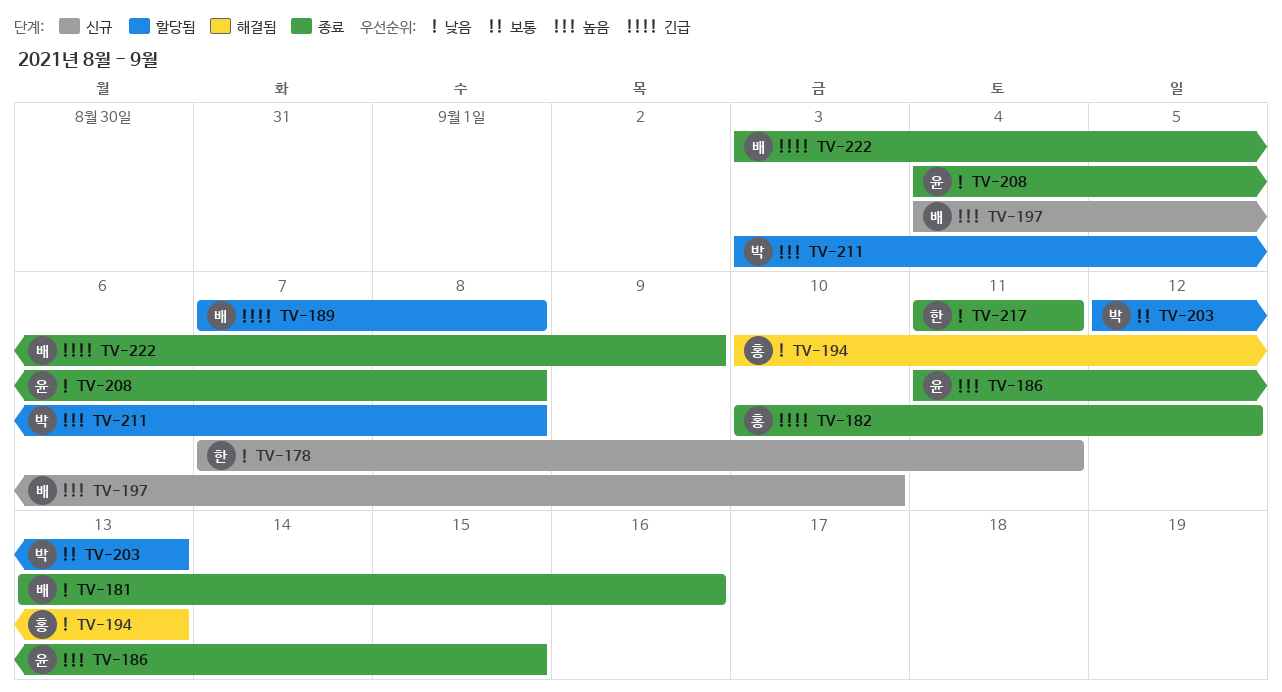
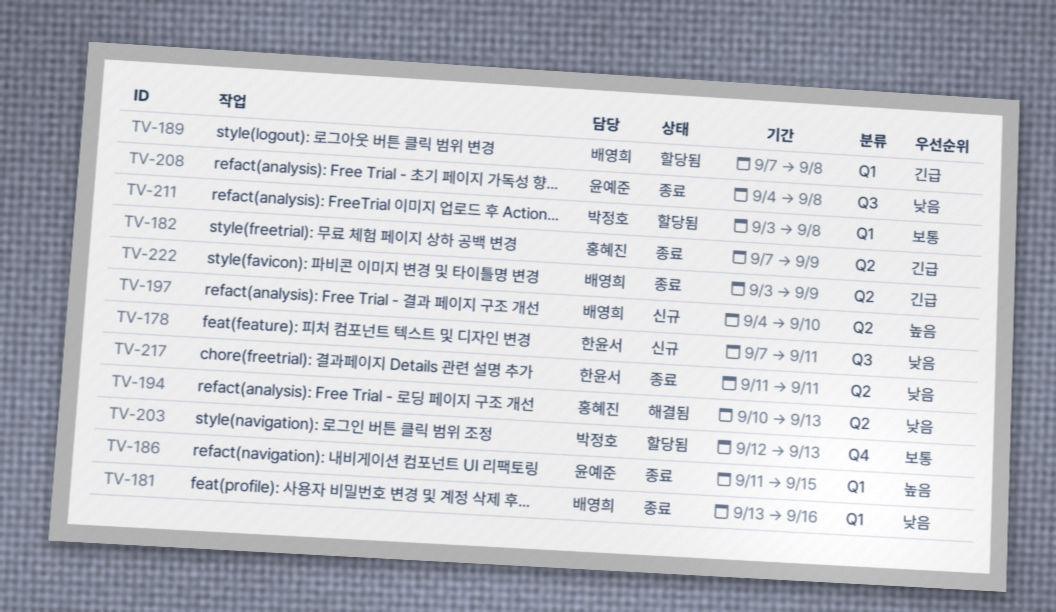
TV-182, start: Sep 10 -> Sep 7
TV-182, due: Sep 12 -> Sep 9
TV-211, priority: 높음 -> 보통

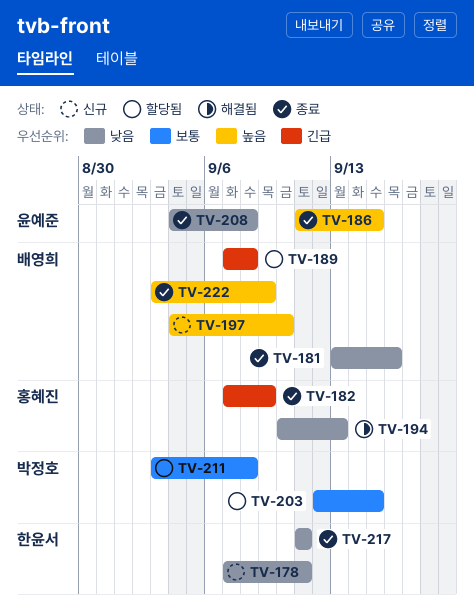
TV-203, due: Sep 13 -> Sep 15
TV-222, priority: 긴급 -> 높음

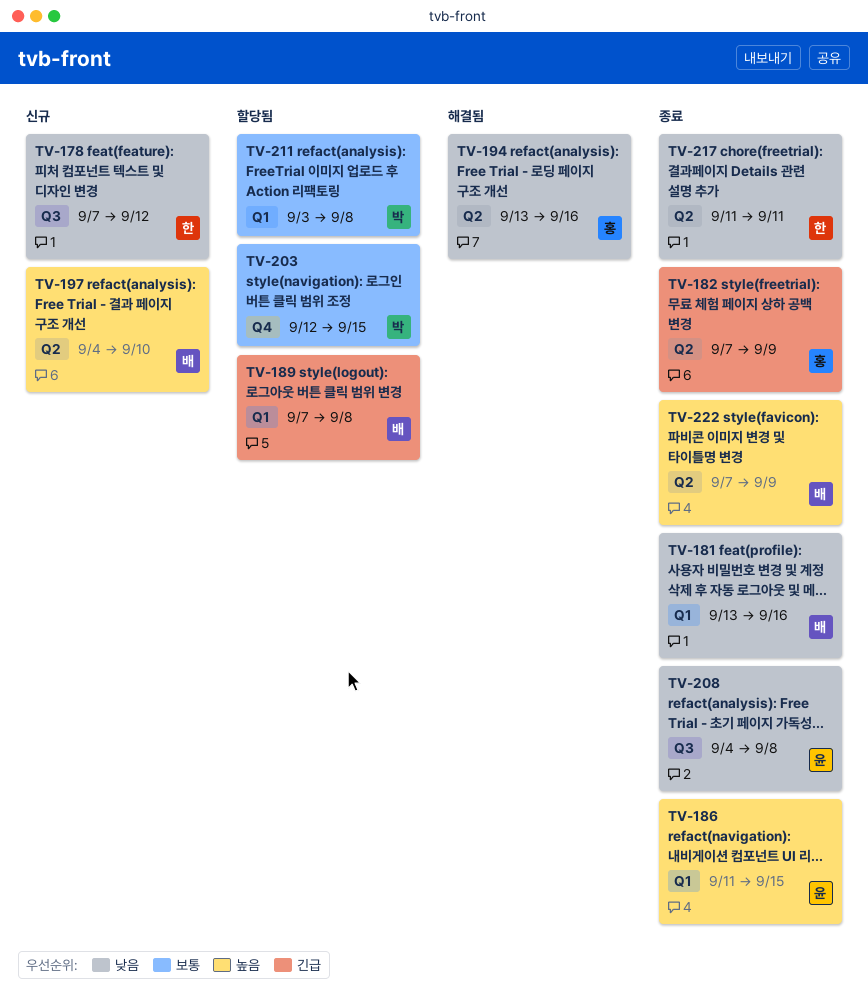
TV-178, due: Sep 11 -> Sep 12
TV-194, start: Sep 10 -> Sep 13
TV-194, due: Sep 13 -> Sep 16
TV-222, start: Sep 3 -> Sep 7

